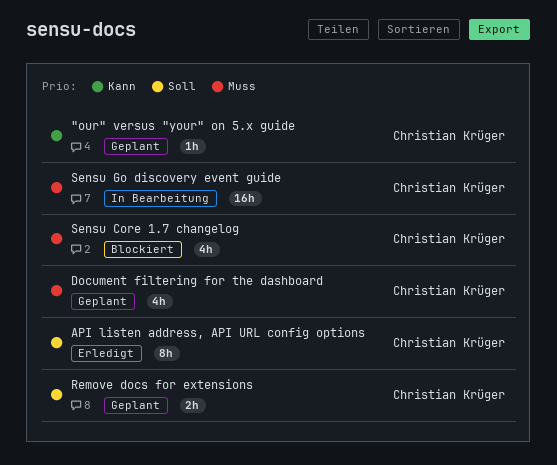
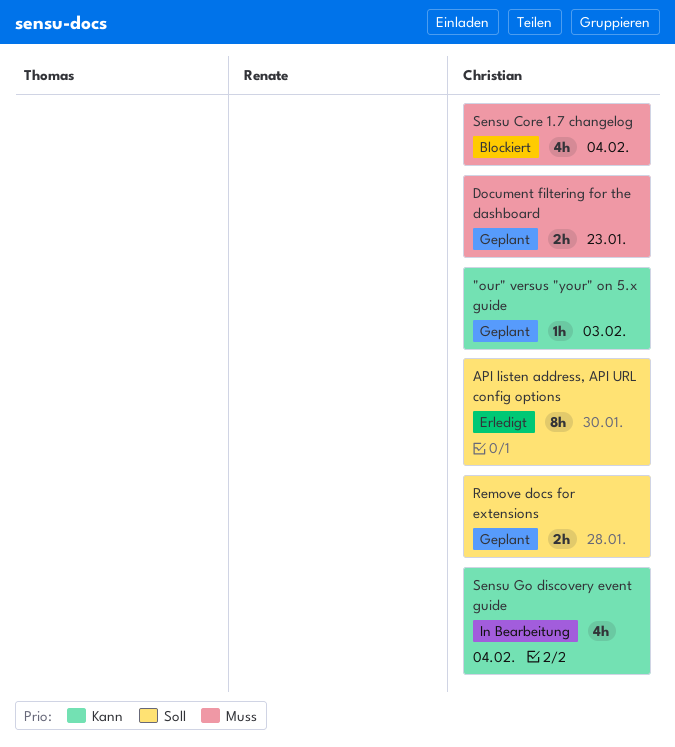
Document filtering for the dashboard, estimate: 4h -> 2h
Sensu Go discovery event guide, priority: Muss -> Kann
Sensu Go discovery event guide, estimate: 16h -> 4h

